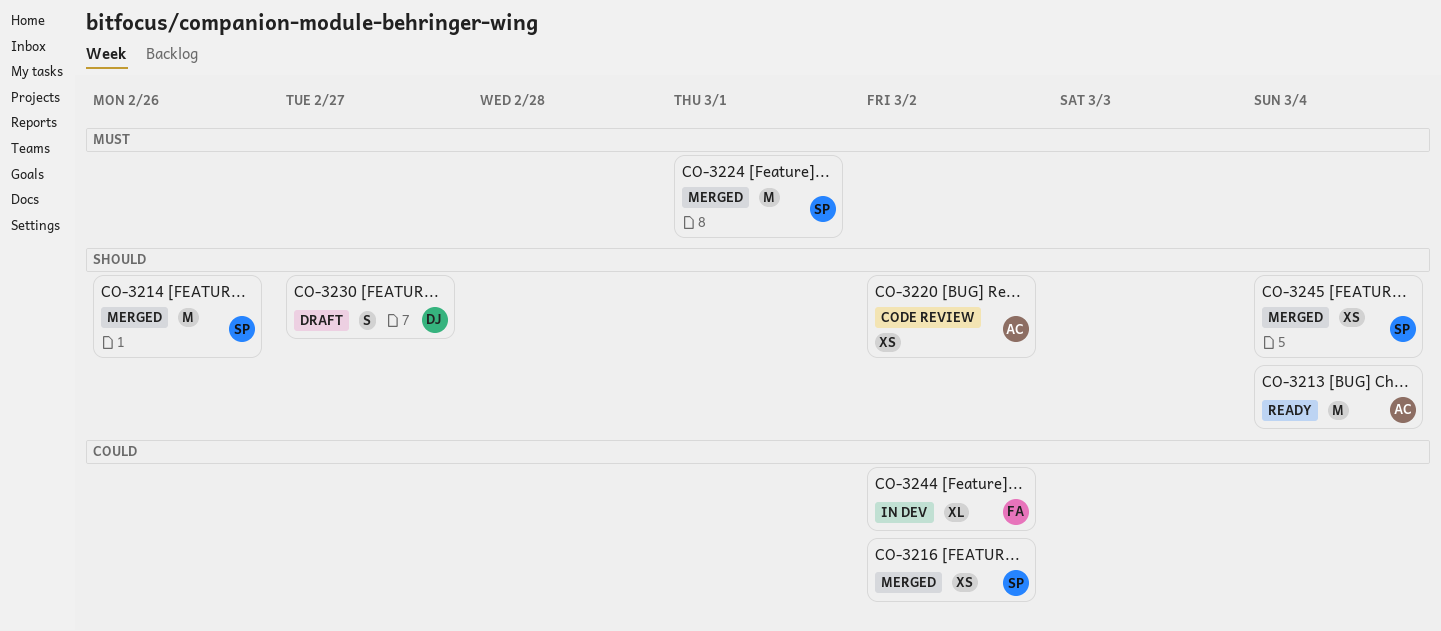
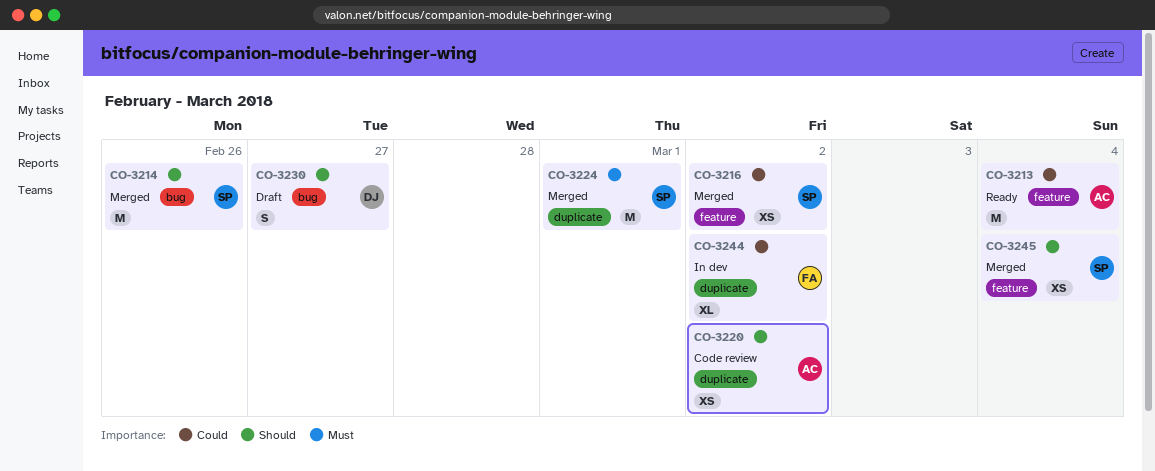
CO-3213, priority: Should -> Could

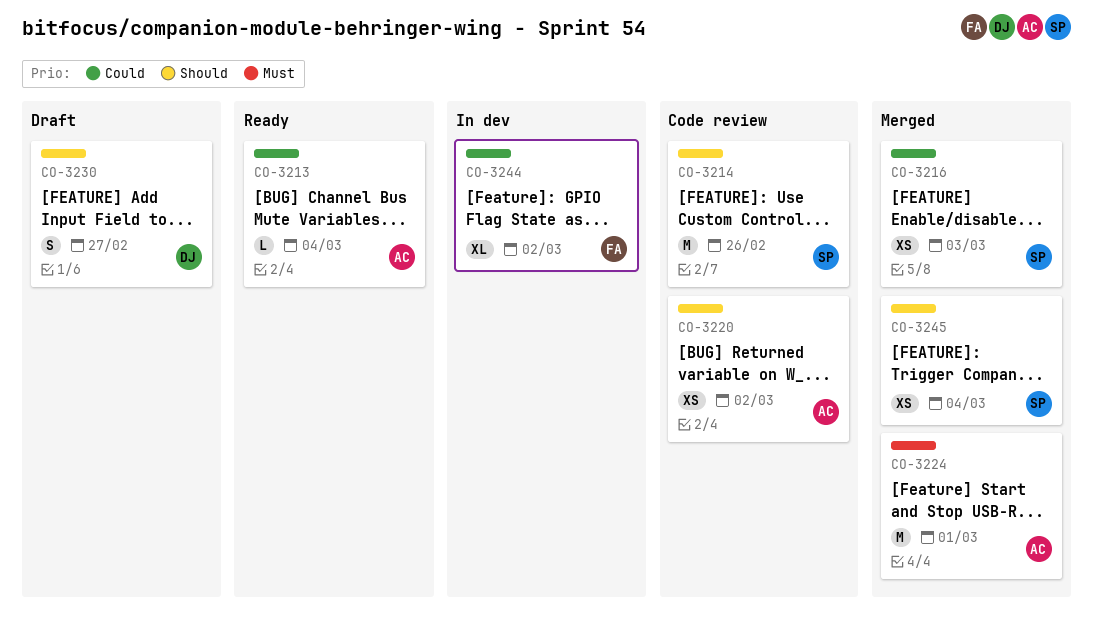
CO-3213, estimate: M -> L
CO-3214, status: Merged -> Code review
CO-3216, due: Mar 2 -> Mar 3
CO-3224, owner: SP -> AC

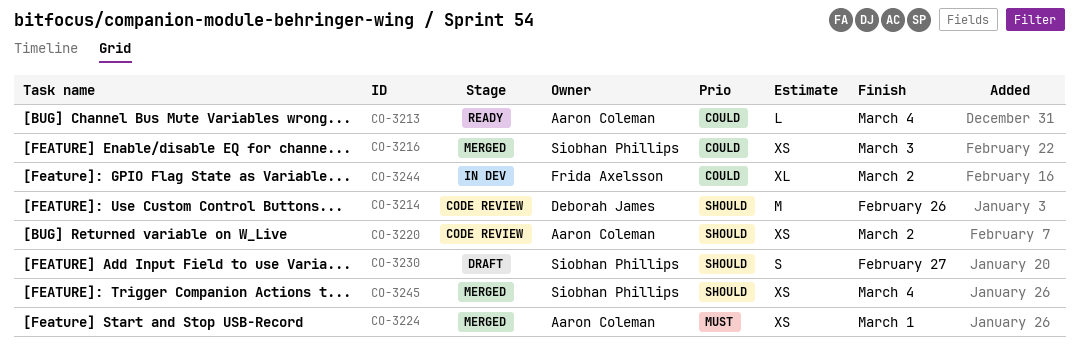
CO-3214, owner: Siobhan Phillips -> Deborah James
CO-3224, estimate: M -> XS
CO-3230, owner: Deborah James -> Siobhan Phillips

